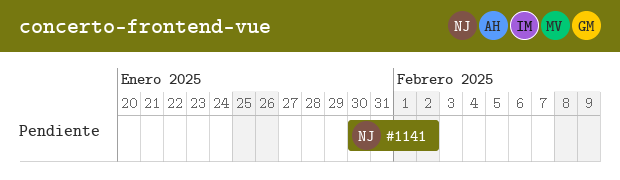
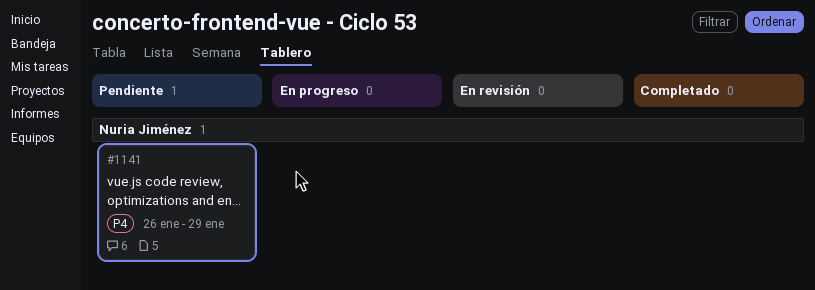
#1141, start: Jan 30 -> Jan 26
#1141, due: Feb 2 -> Jan 29

